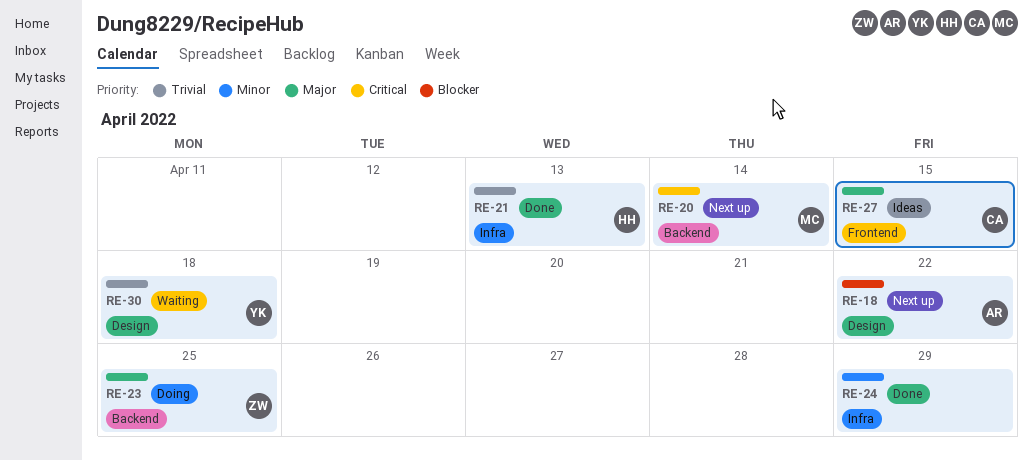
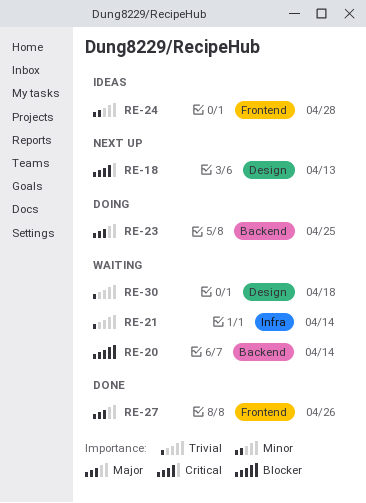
RE-18, priority: Blocker -> Critical
RE-18, due: Apr 22 -> Apr 13
RE-20, status: Next up -> Waiting
RE-20, priority: Critical -> Blocker
RE-21, status: Done -> Waiting
RE-21, due: Apr 13 -> Apr 14
RE-24, status: Done -> Ideas
RE-24, label: Infra -> Frontend
RE-24, due: Apr 29 -> Apr 28
RE-27, status: Ideas -> Done
RE-27, due: Apr 15 -> Apr 26

